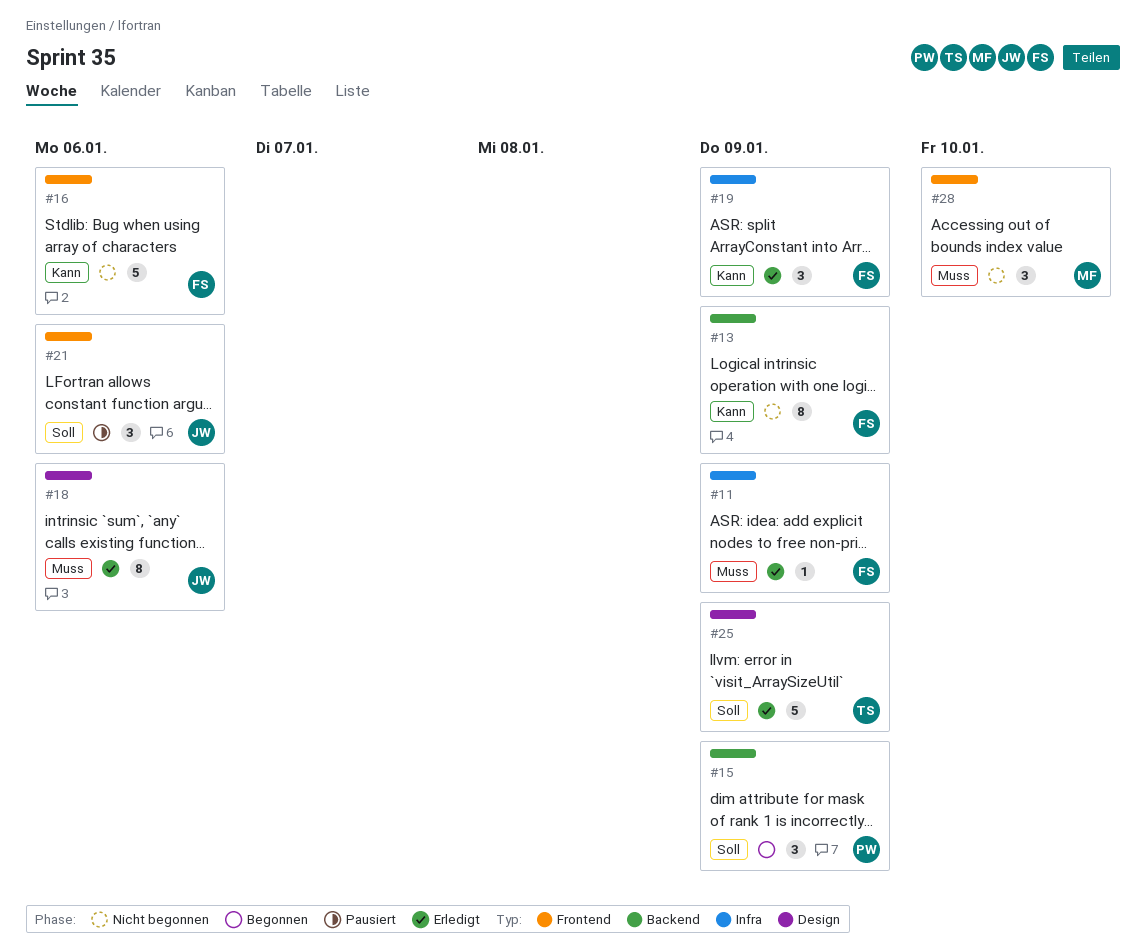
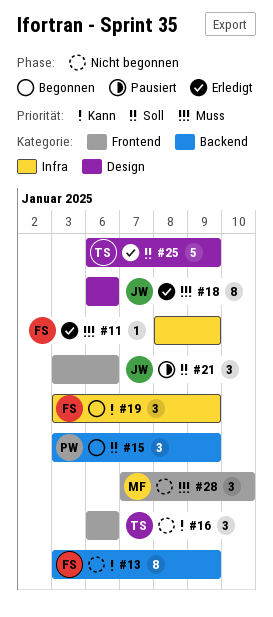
#16, owner: FS -> TS
#16, estimate: 5 -> 3
#19, status: Erledigt -> Begonnen

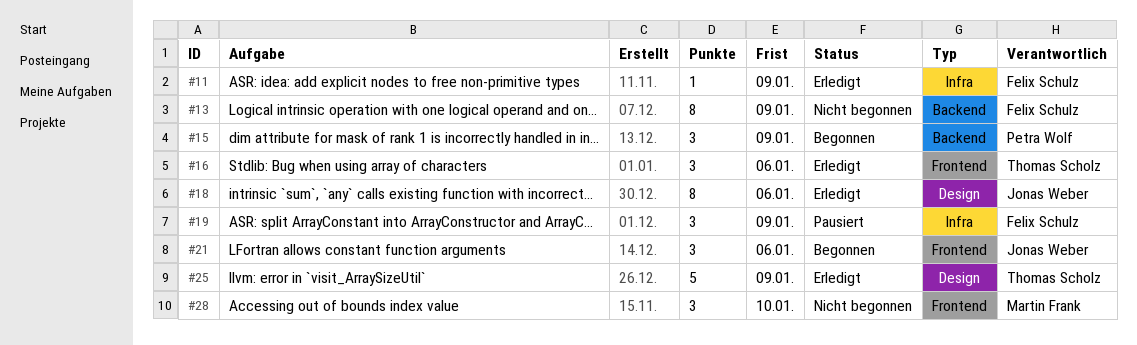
#16, status: Nicht begonnen -> Erledigt
#19, status: Begonnen -> Pausiert
#21, status: Pausiert -> Begonnen

